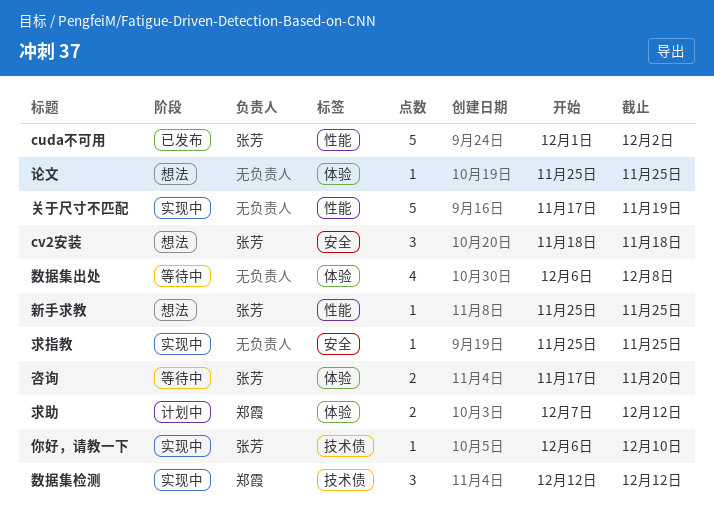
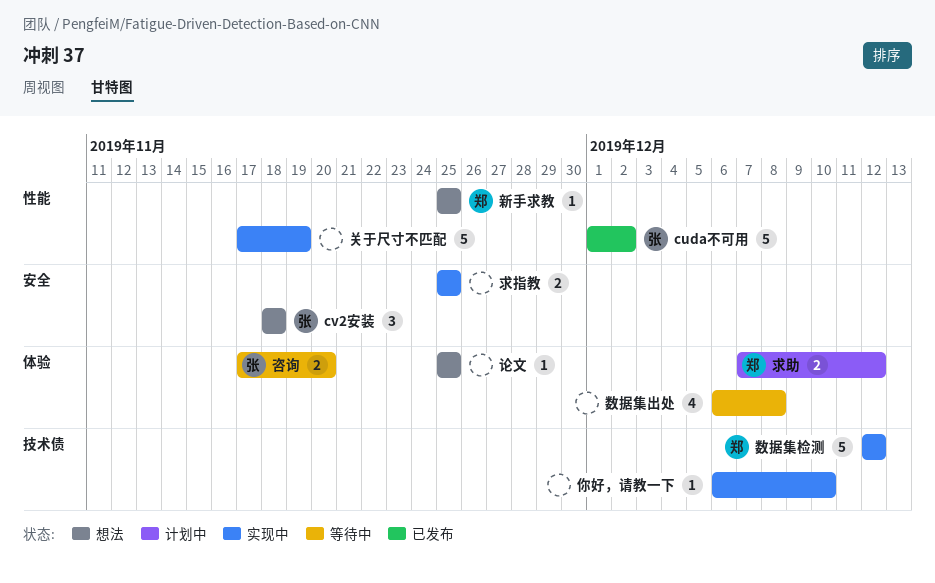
你好，请教一下, owner: 张芳 -> none
数据集检测, estimate: 3 -> 5
新手求教, owner: 张芳 -> 郑霞
求指教, estimate: 1 -> 2

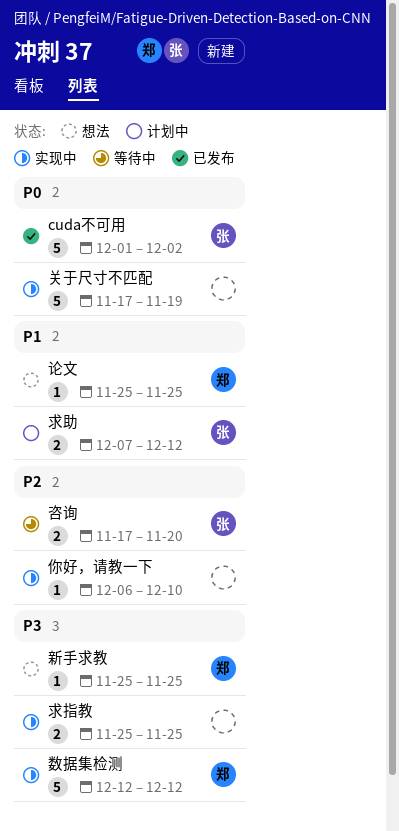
cv2安装: present -> none
数据集出处: present -> none
求助, owner: 郑 -> 张
论文, owner: none -> 郑

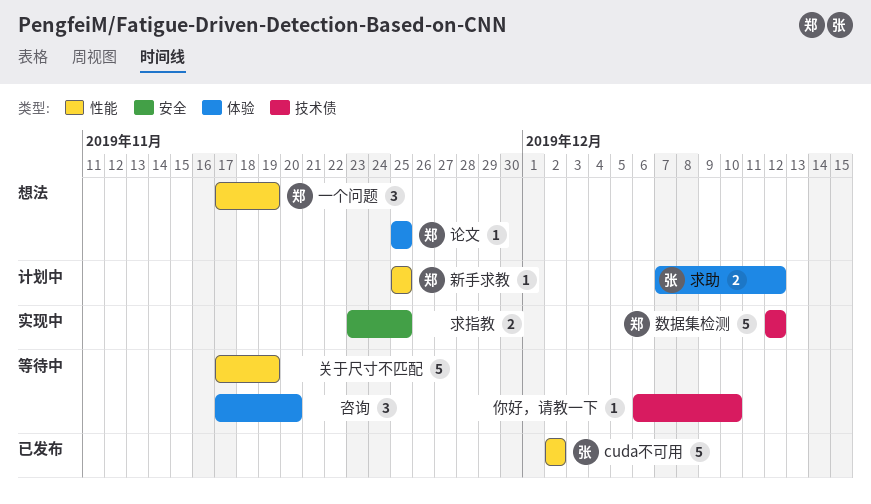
cuda不可用, start: Dec 1 -> Dec 2
一个问题: none -> present
你好，请教一下, status: 实现中 -> 等待中
关于尺寸不匹配, status: 实现中 -> 等待中
咨询, owner: 张 -> none
咨询, estimate: 2 -> 3
新手求教, status: 想法 -> 计划中
求指教, start: Nov 25 -> Nov 23

